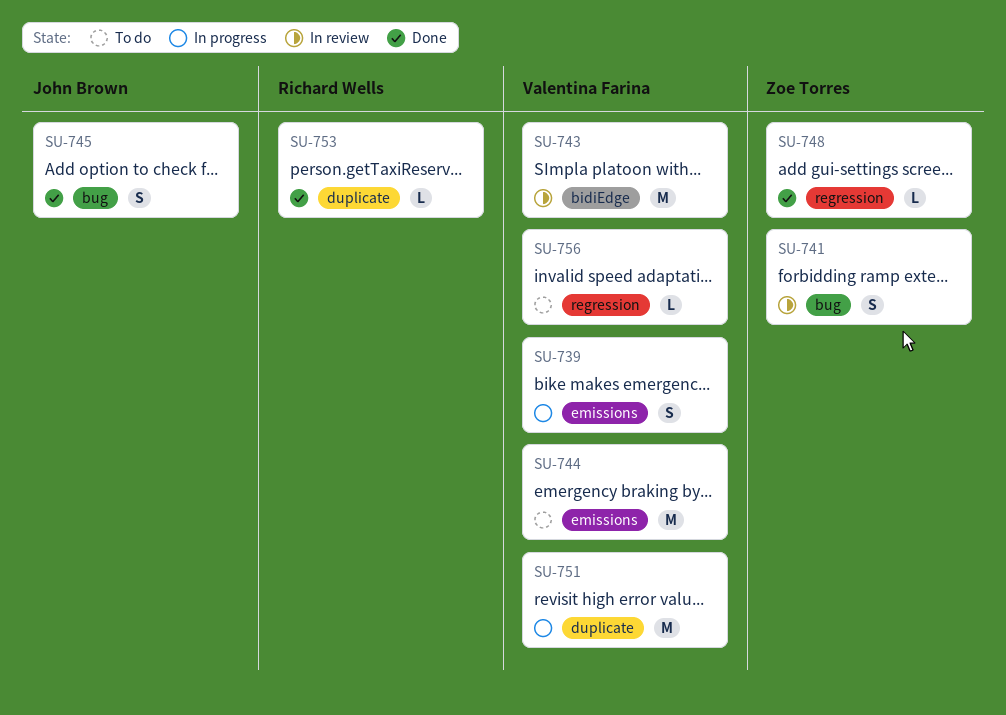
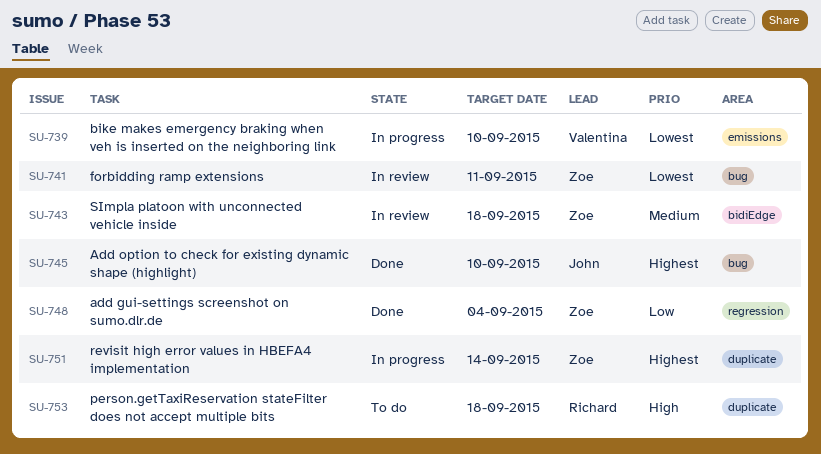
SU-743, owner: Valentina Farina -> Zoe Torres
SU-744: present -> none
SU-751, owner: Valentina Farina -> Zoe Torres
SU-753, status: Done -> To do
SU-756: present -> none

